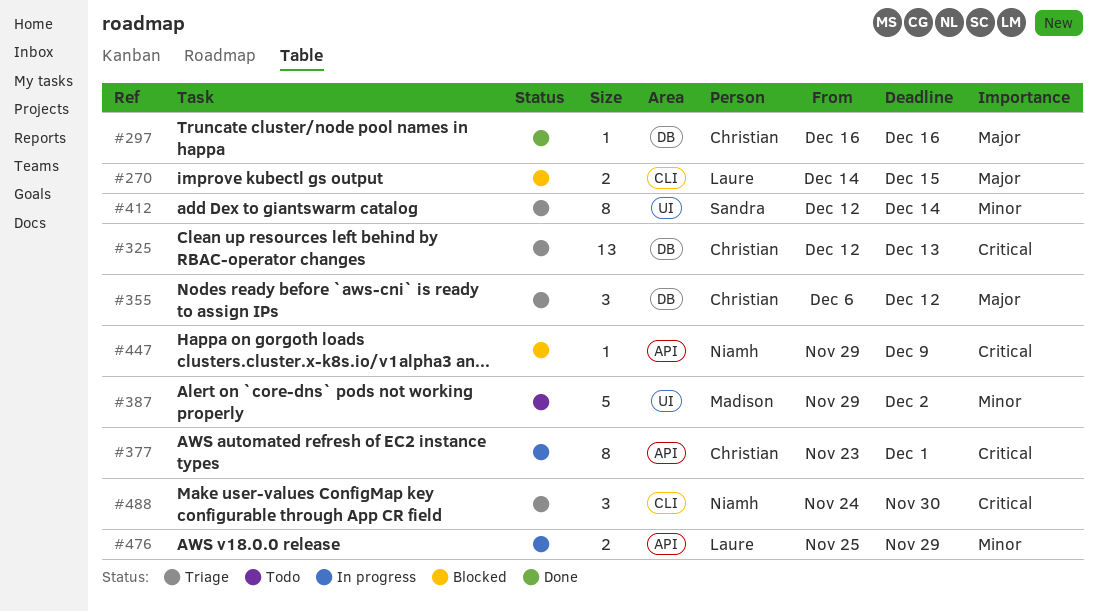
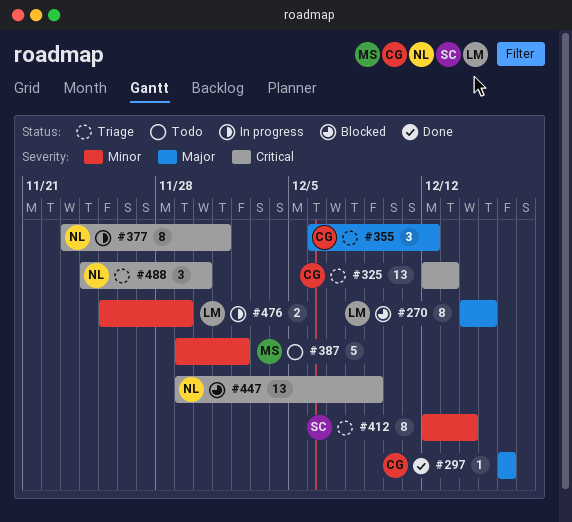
#270, estimate: 2 -> 8
#377, owner: Christian -> Niamh
#447, estimate: 1 -> 13

